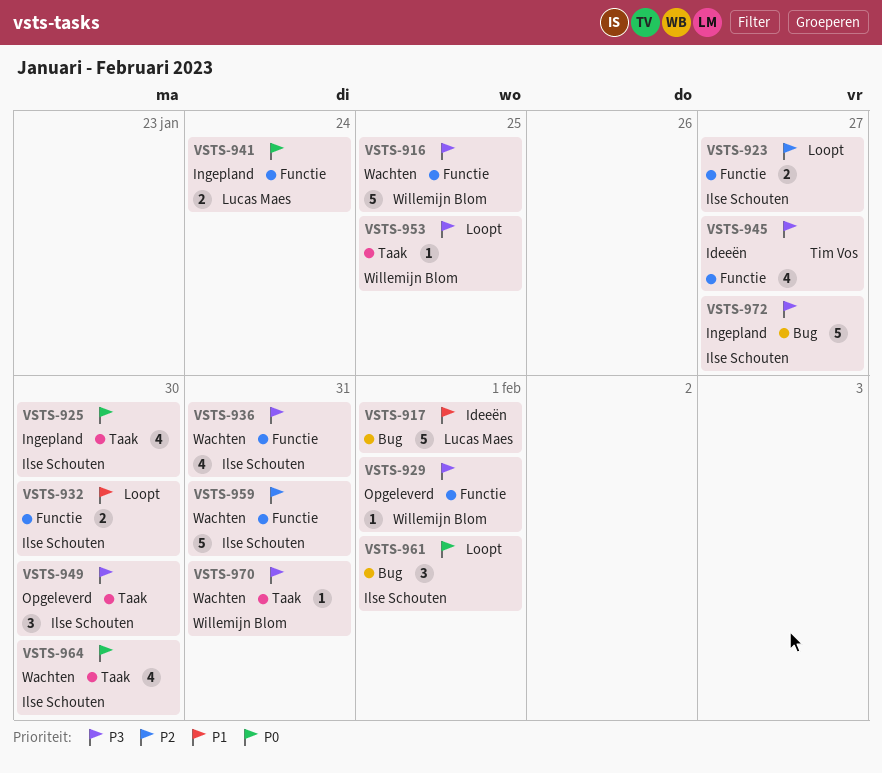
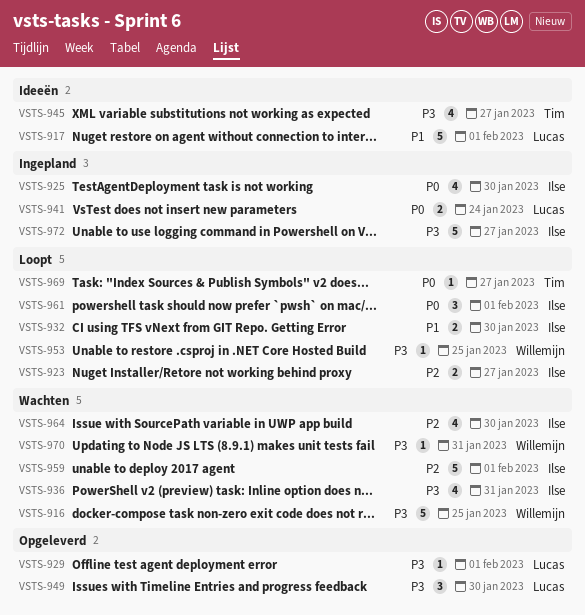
VSTS-929, owner: Willemijn Blom -> Lucas Maes
VSTS-949, owner: Ilse Schouten -> Lucas Maes
VSTS-959, due: Jan 31 -> Feb 1
VSTS-964, priority: P0 -> P2
VSTS-969: none -> present

